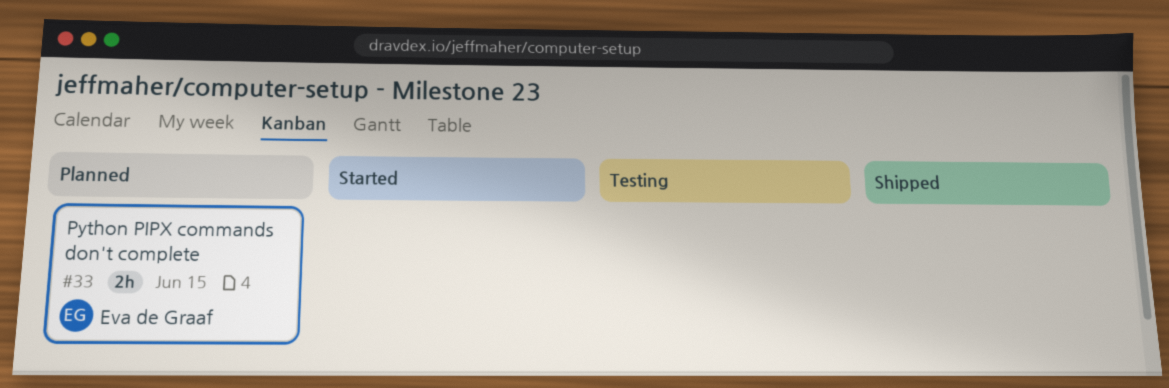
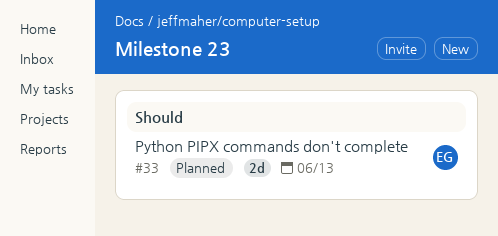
#33, estimate: 2h -> 2d
#33, due: Jun 15 -> Jun 13

